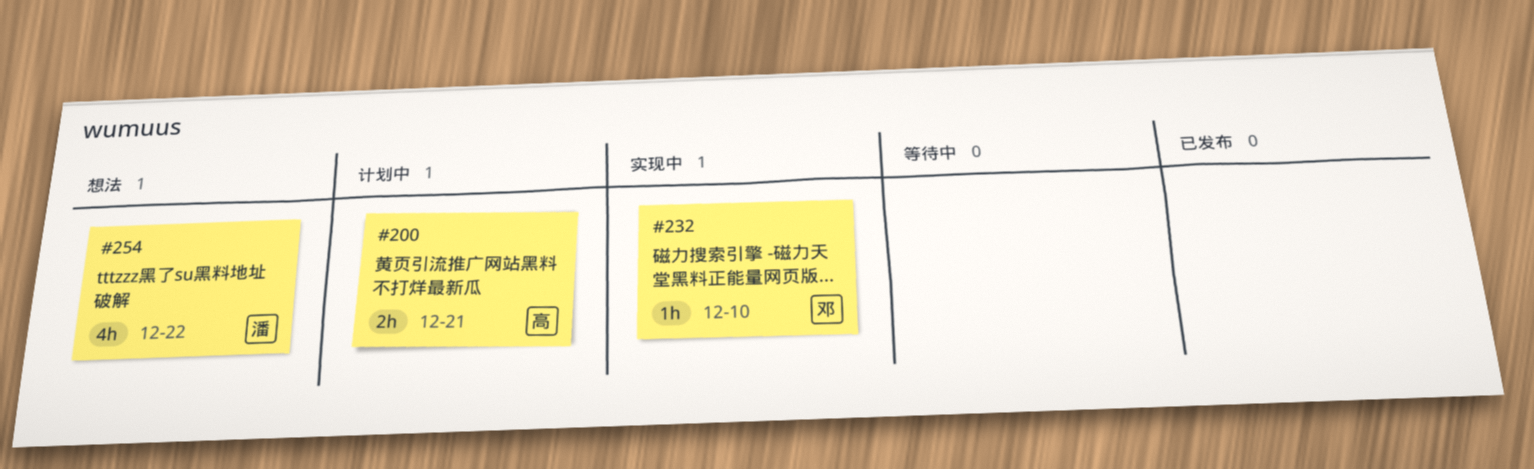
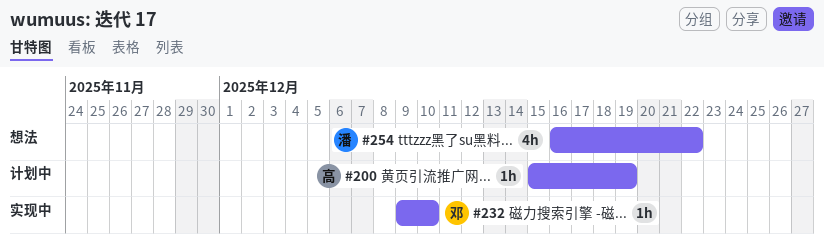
#200, estimate: 2h -> 1h
#200, due: Dec 21 -> Dec 19

